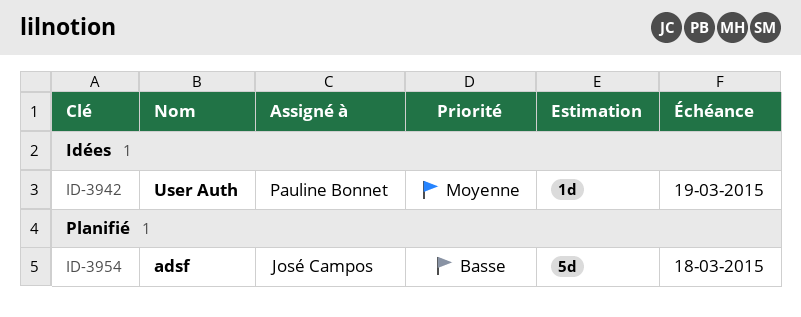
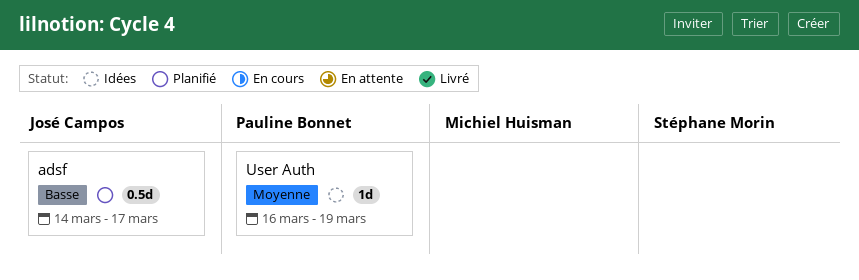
adsf, estimate: 5d -> 0.5d
adsf, due: Mar 18 -> Mar 17

